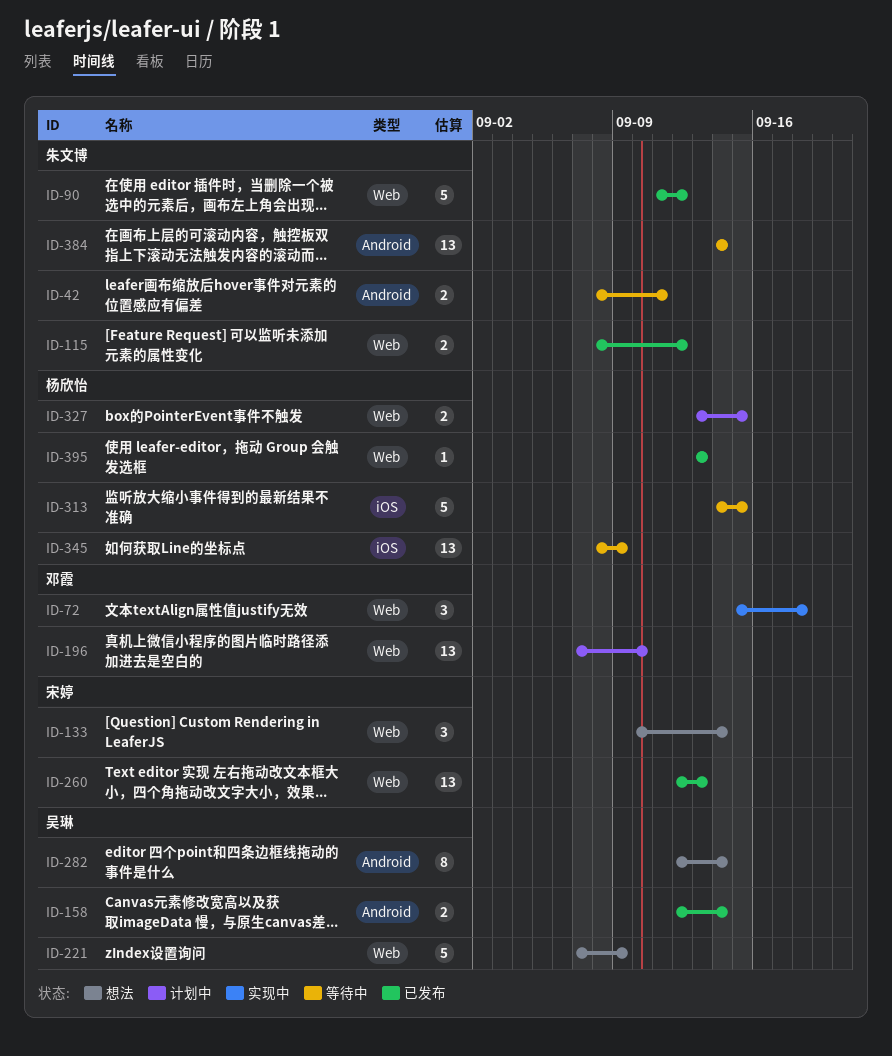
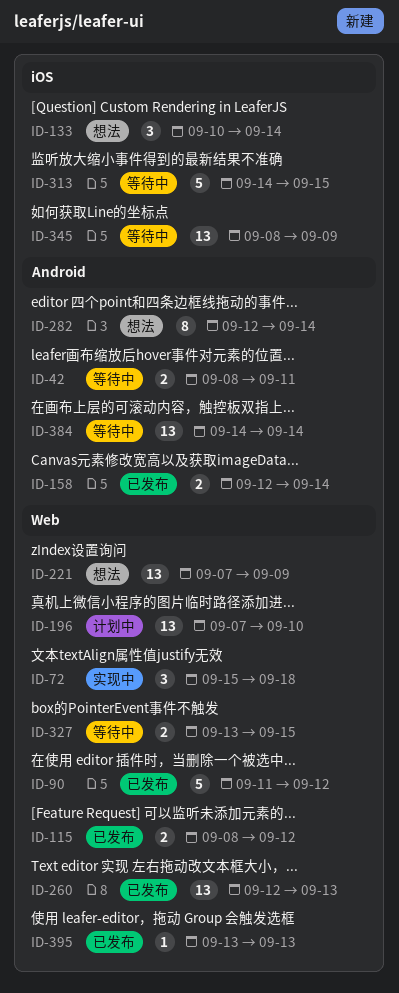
ID-133, label: Web -> iOS
ID-221, estimate: 5 -> 13
ID-327, status: 计划中 -> 等待中

